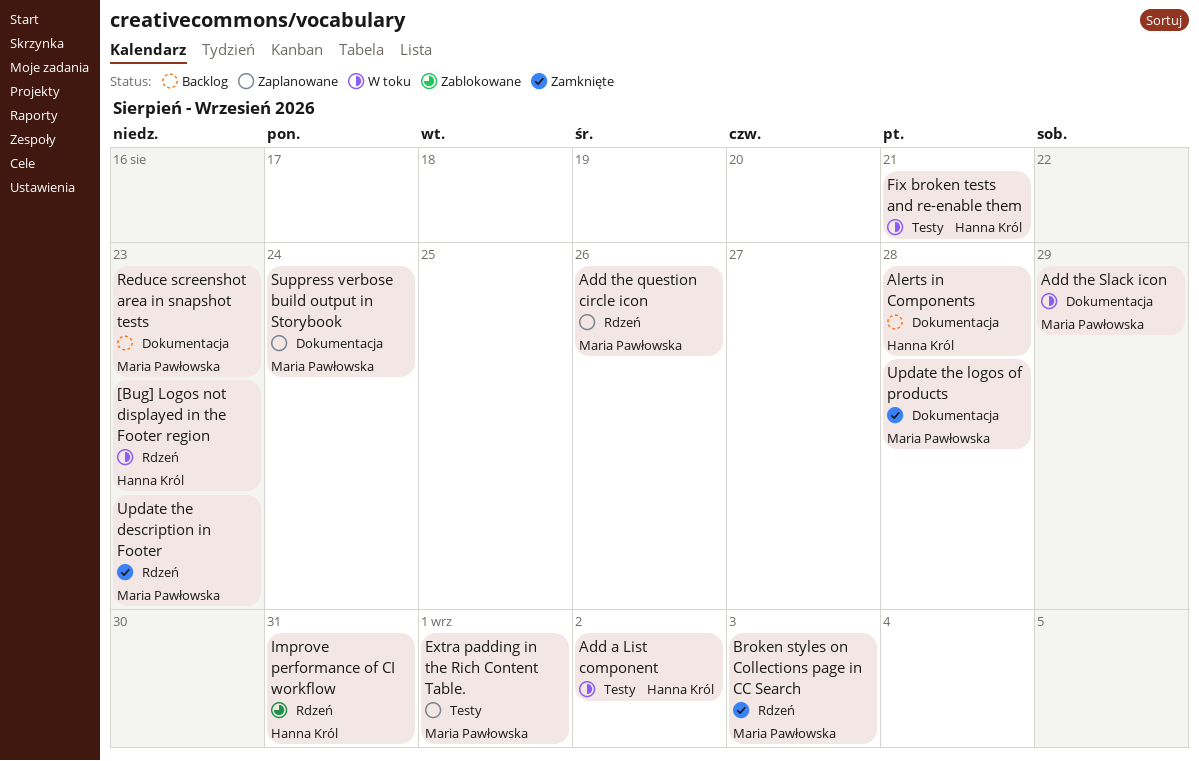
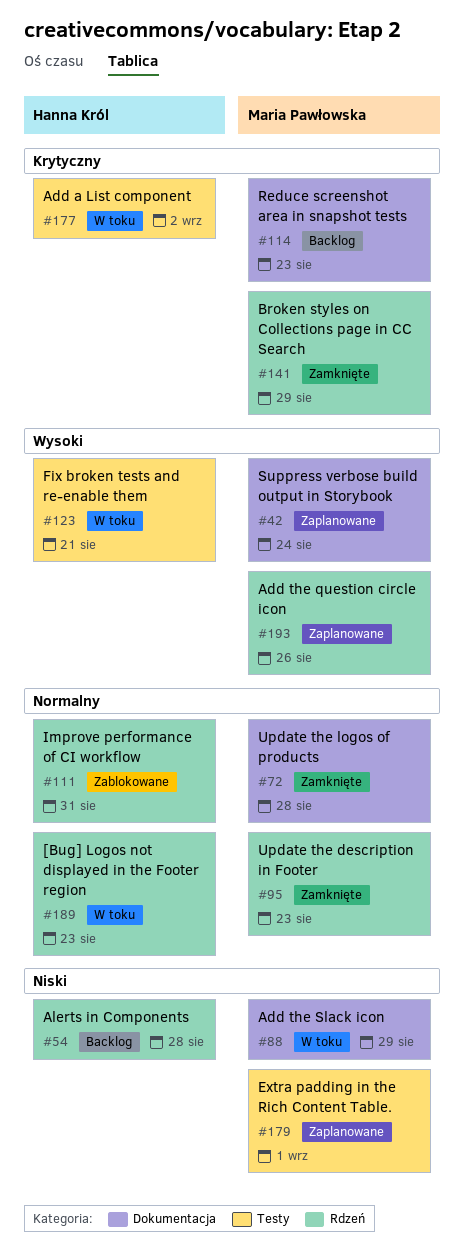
Alerts in Components, label: Dokumentacja -> Rdzeń
Broken styles on Collections page in CC Search, due: Sep 3 -> Aug 29

